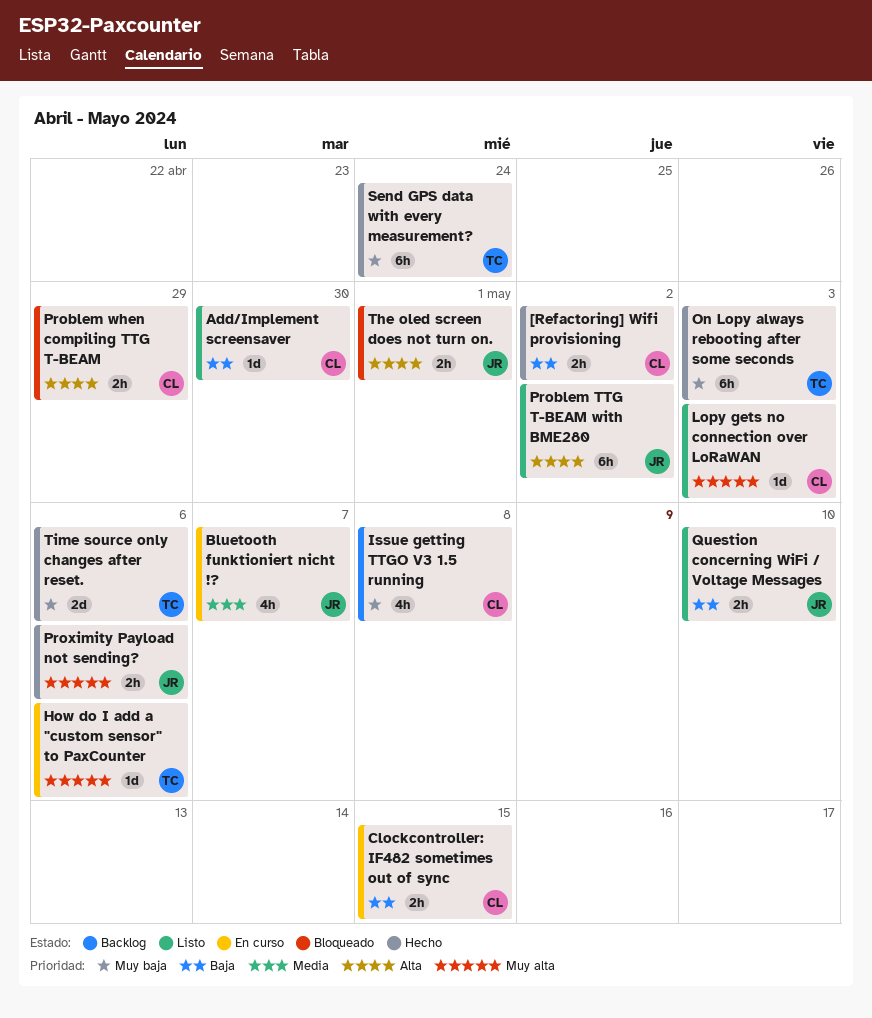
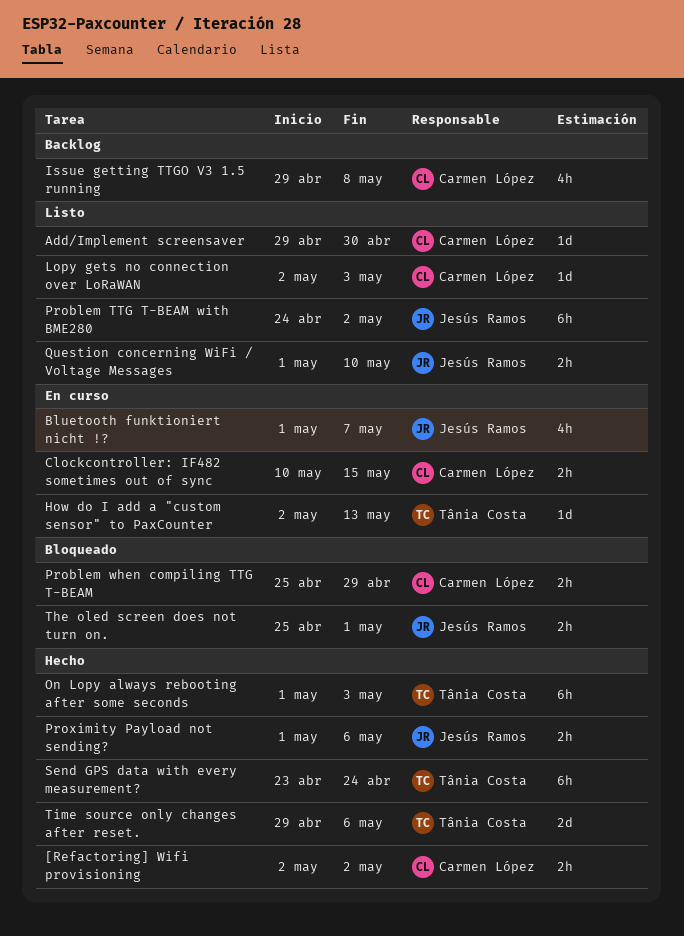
How do I add a "custom sensor" to PaxCounter, due: May 6 -> May 13

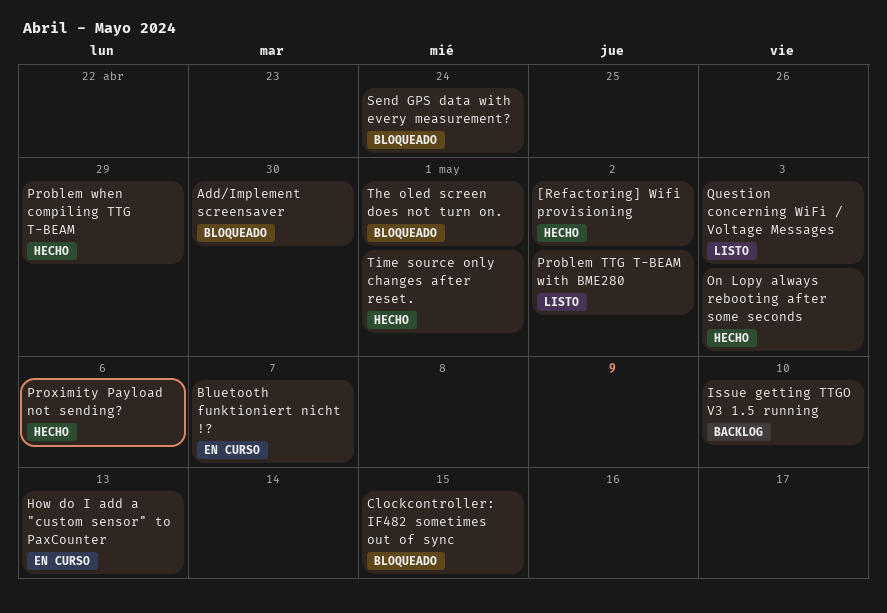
Add/Implement screensaver, status: Listo -> Bloqueado
Clockcontroller: IF482 sometimes out of sync, status: En curso -> Bloqueado
Issue getting TTGO V3 1.5 running, due: May 8 -> May 10
Lopy gets no connection over LoRaWAN: present -> none
Problem when compiling TTG T-BEAM, status: Bloqueado -> Hecho
Question concerning WiFi / Voltage Messages, due: May 10 -> May 3
Send GPS data with every measurement?, status: Hecho -> Bloqueado
Time source only changes after reset., due: May 6 -> May 1

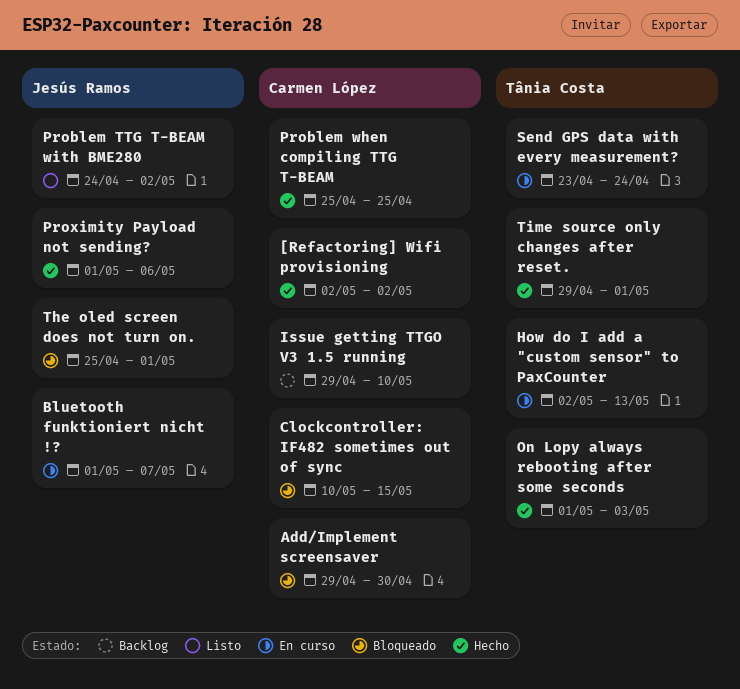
Problem when compiling TTG T-BEAM, due: Apr 29 -> Apr 25
Question concerning WiFi / Voltage Messages: present -> none
Send GPS data with every measurement?, status: Bloqueado -> En curso

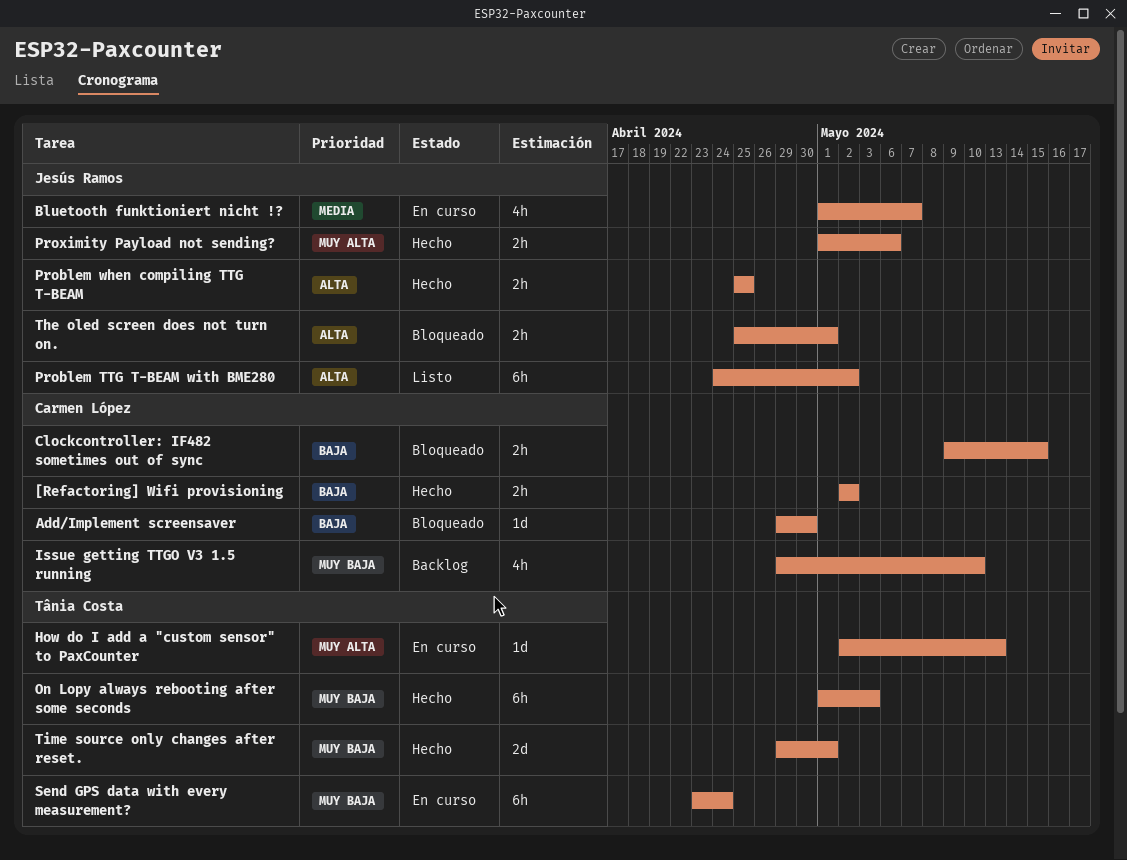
Clockcontroller: IF482 sometimes out of sync, start: May 10 -> May 9
Problem when compiling TTG T-BEAM, owner: Carmen López -> Jesús Ramos

